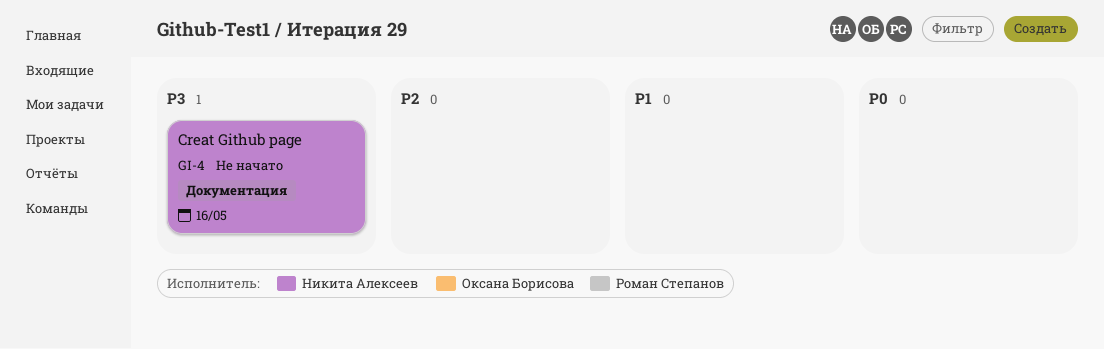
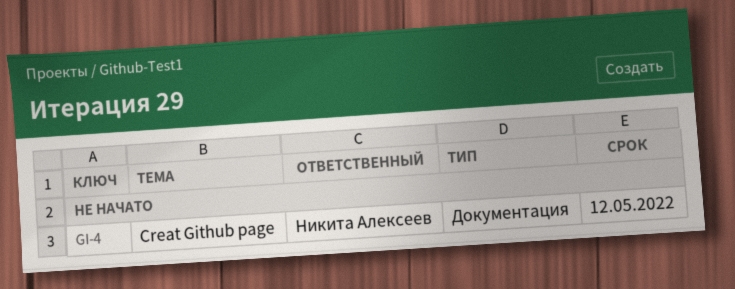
GI-4, due: May 16 -> May 12

